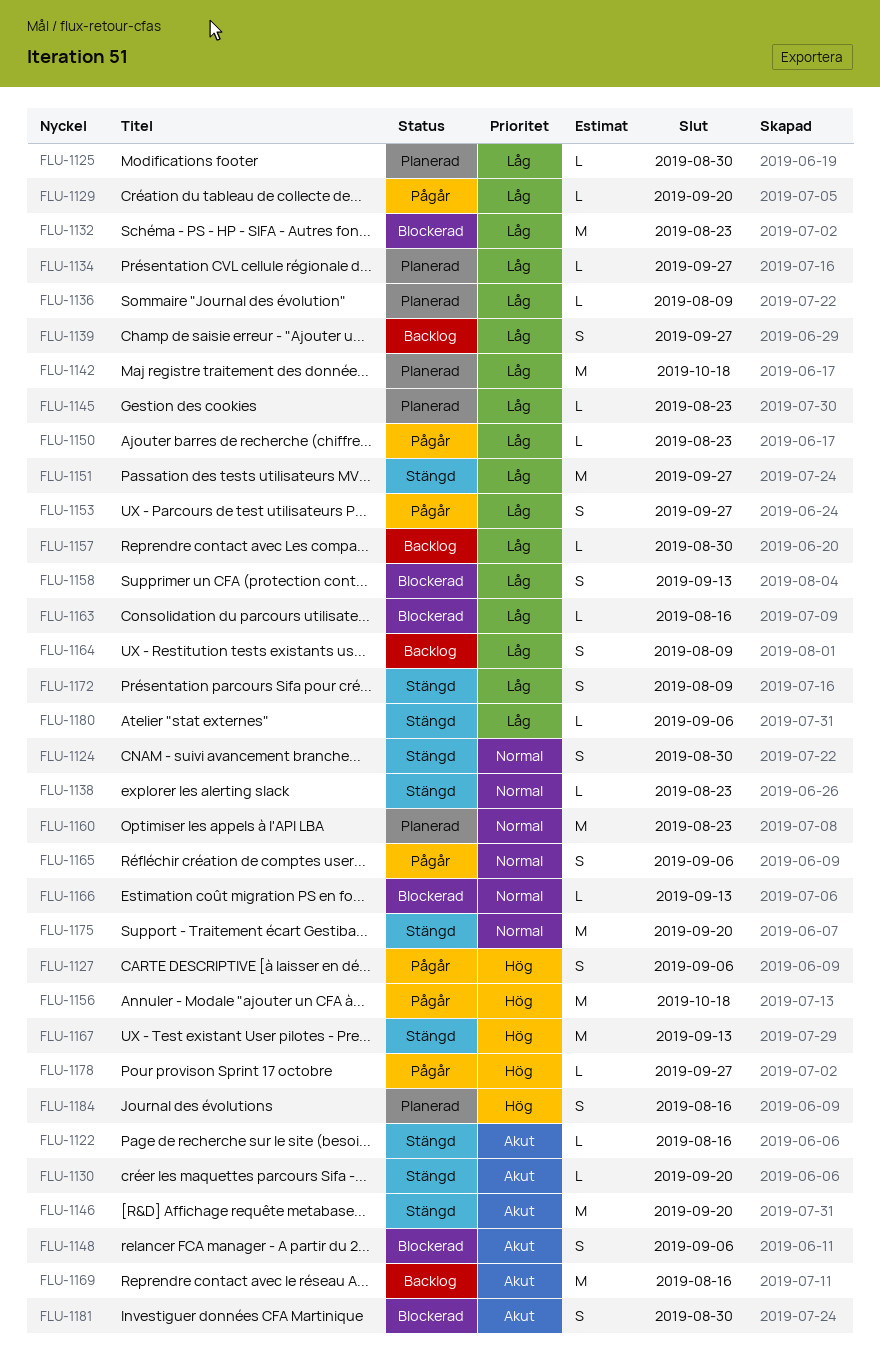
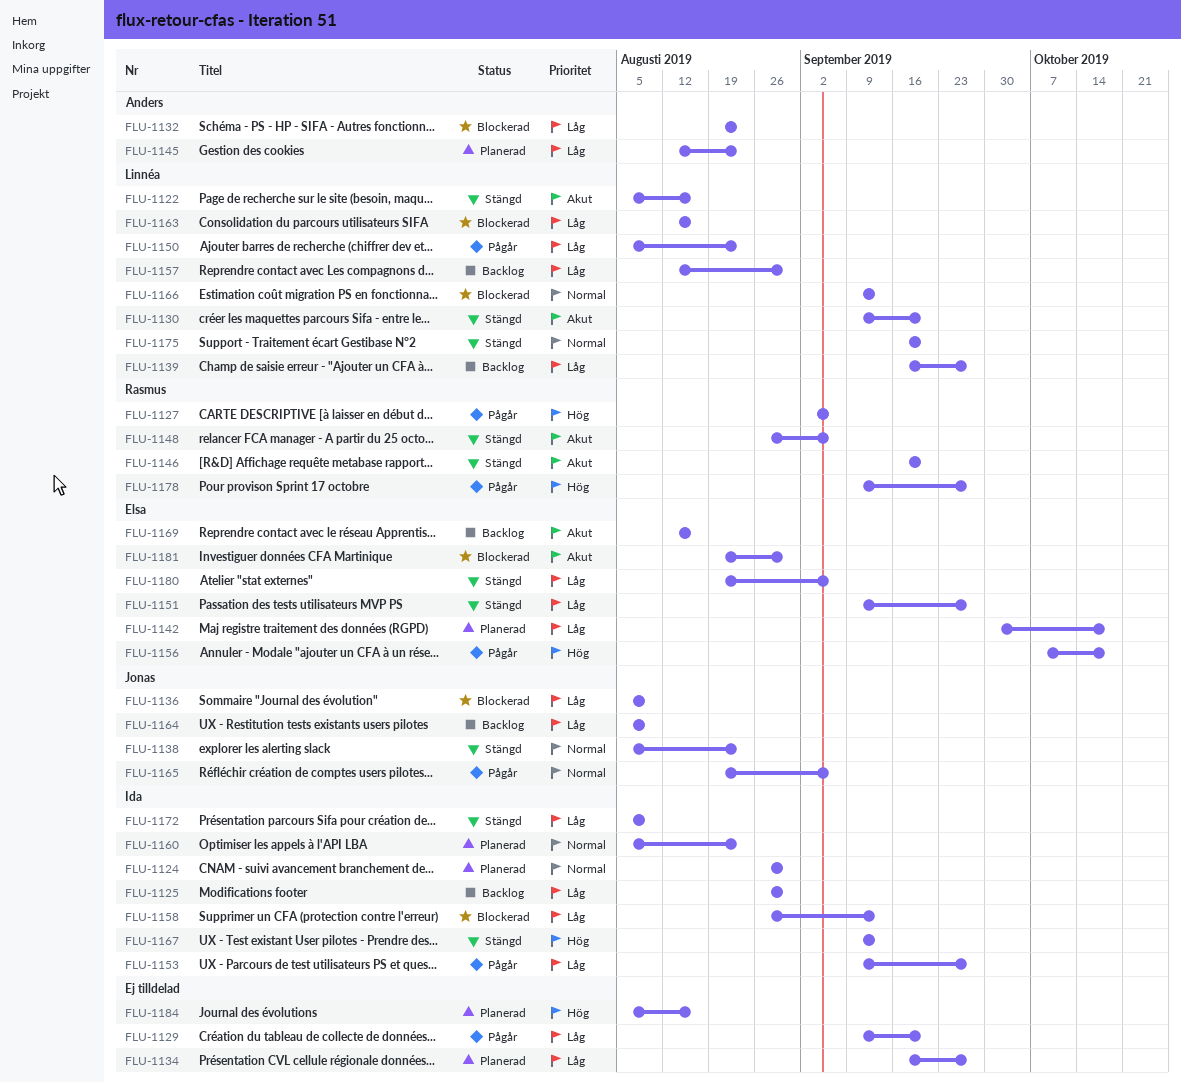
FLU-1124, status: Stängd -> Planerad
FLU-1125, status: Planerad -> Backlog
FLU-1136, status: Planerad -> Blockerad
FLU-1148, status: Blockerad -> Stängd

